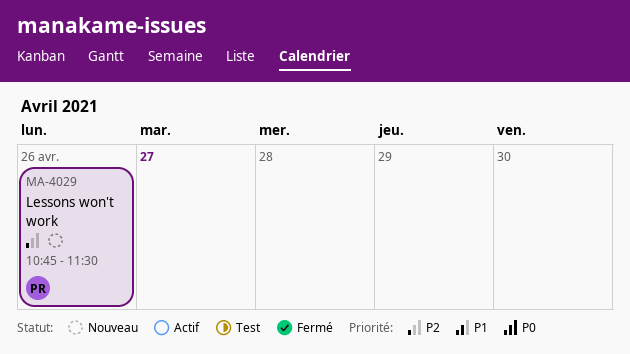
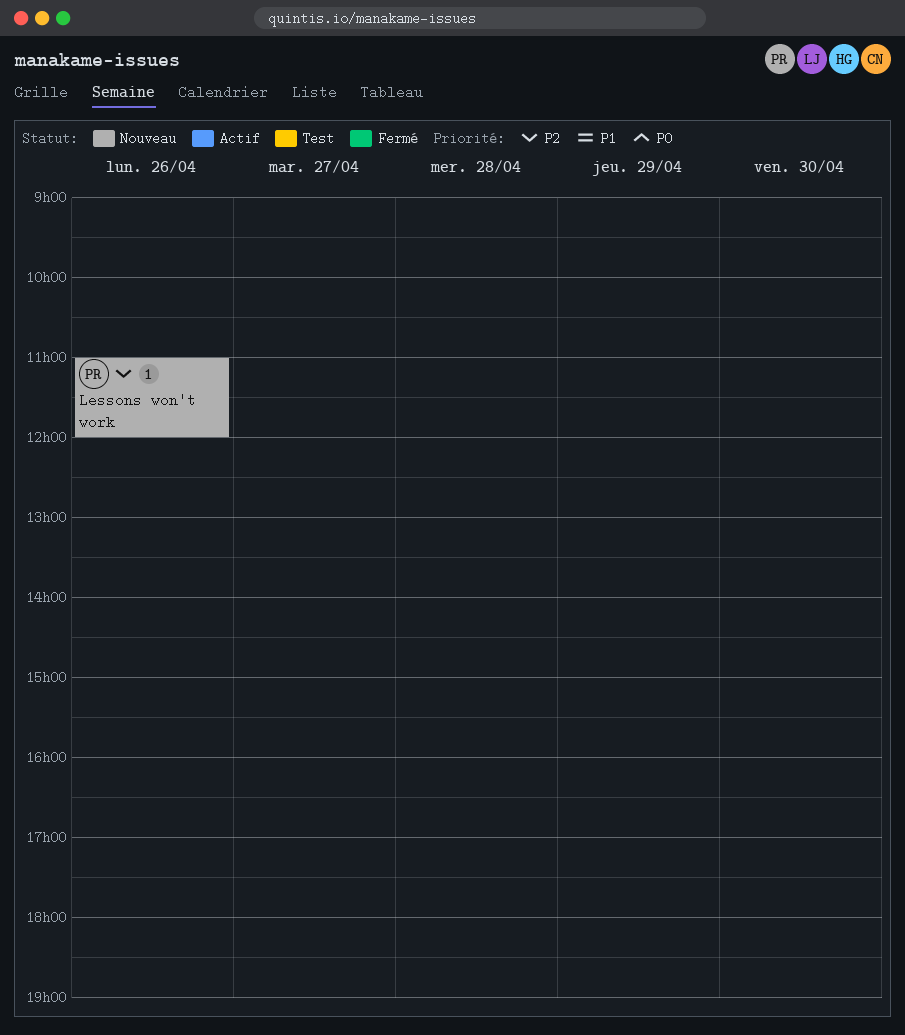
Lessons won't work, begins: 10:45 -> 11:00
Lessons won't work, ends: 11:30 -> 12:00

